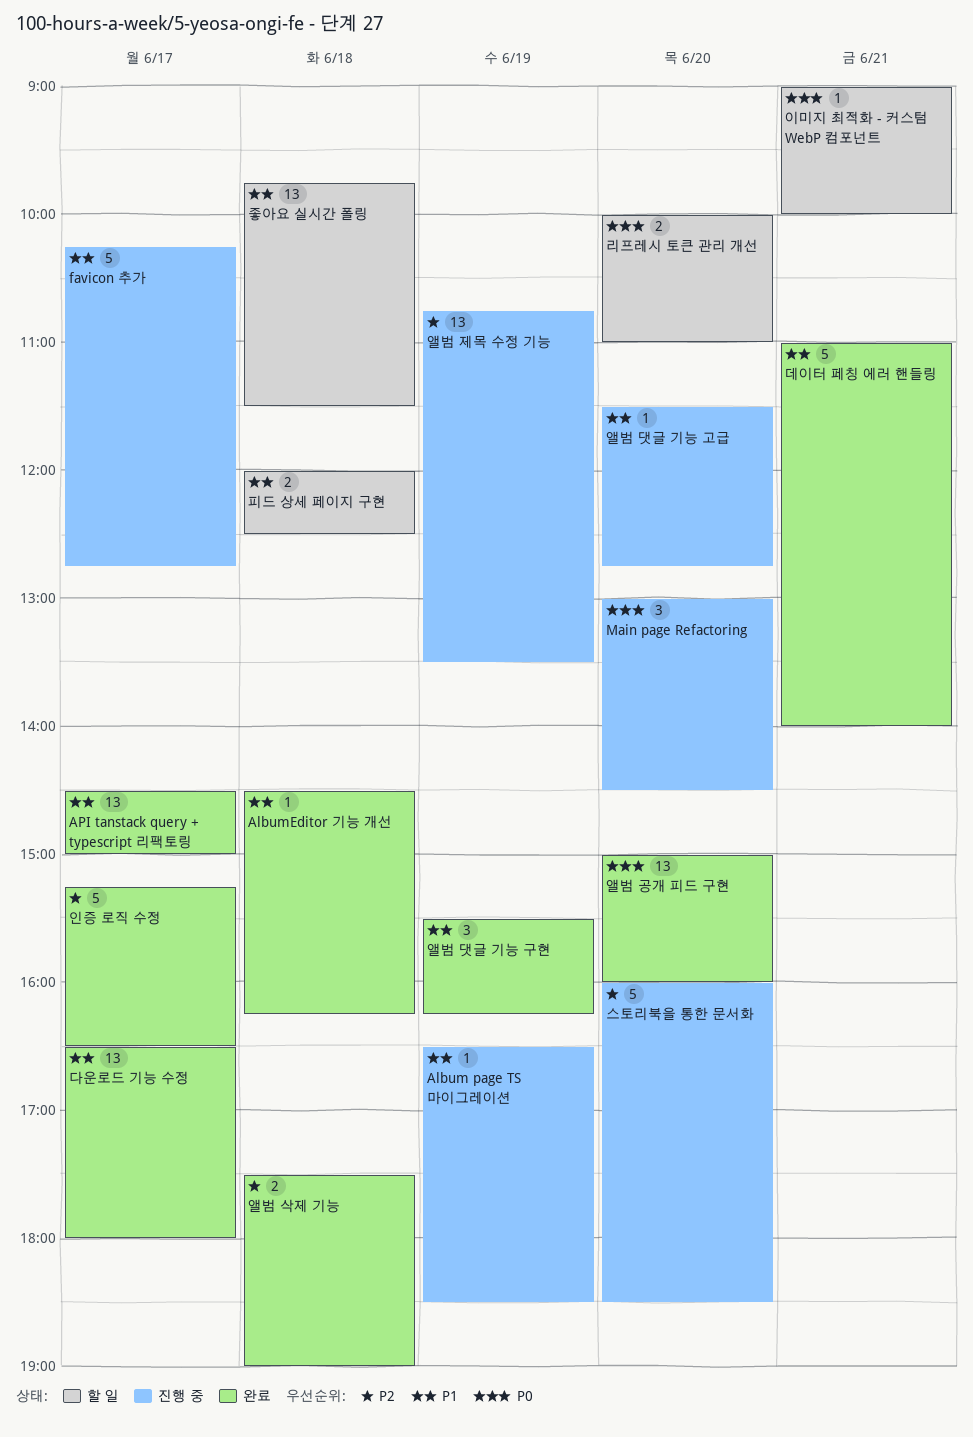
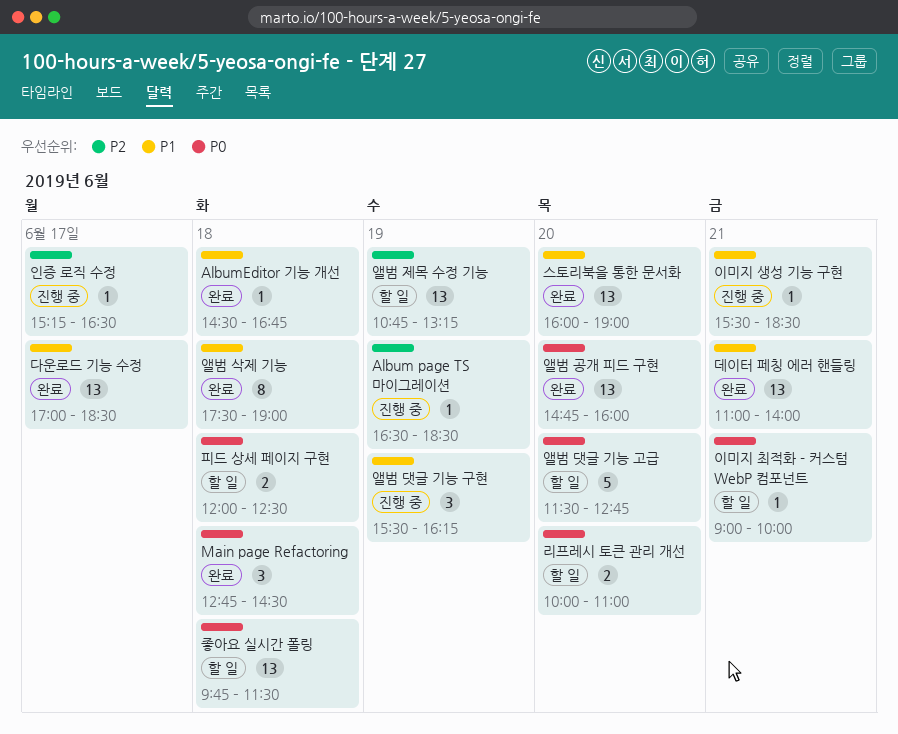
Album page TS 마이그레이션, priority: P1 -> P2
AlbumEditor 기능 개선, ends: 16:15 -> 16:45
API tanstack query + typescript 리팩토링: present -> none
favicon 추가: present -> none
Main page Refactoring, status: 진행 중 -> 완료
Main page Refactoring, day: Jun 20 -> Jun 18
Main page Refactoring, begins: 13:00 -> 12:45
다운로드 기능 수정, begins: 16:30 -> 17:00
다운로드 기능 수정, ends: 18:00 -> 18:30
데이터 페칭 에러 핸들링, estimate: 5 -> 13
스토리북을 통한 문서화, status: 진행 중 -> 완료
스토리북을 통한 문서화, priority: P2 -> P1
스토리북을 통한 문서화, estimate: 5 -> 13
스토리북을 통한 문서화, ends: 18:30 -> 19:00
앨범 공개 피드 구현, begins: 15:00 -> 14:45
앨범 댓글 기능 고급, status: 진행 중 -> 할 일
앨범 댓글 기능 고급, priority: P1 -> P0
앨범 댓글 기능 고급, estimate: 1 -> 5
앨범 댓글 기능 구현, status: 완료 -> 진행 중
앨범 삭제 기능, priority: P2 -> P1
앨범 삭제 기능, estimate: 2 -> 8
앨범 제목 수정 기능, status: 진행 중 -> 할 일
앨범 제목 수정 기능, ends: 13:30 -> 13:15
이미지 생성 기능 구현: none -> present
인증 로직 수정, status: 완료 -> 진행 중
인증 로직 수정, estimate: 5 -> 1
좋아요 실시간 폴링, priority: P1 -> P0
피드 상세 페이지 구현, priority: P1 -> P0

